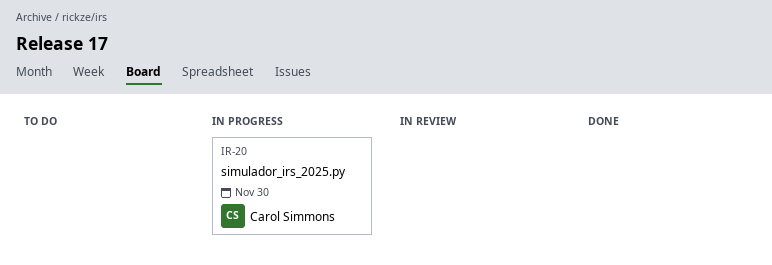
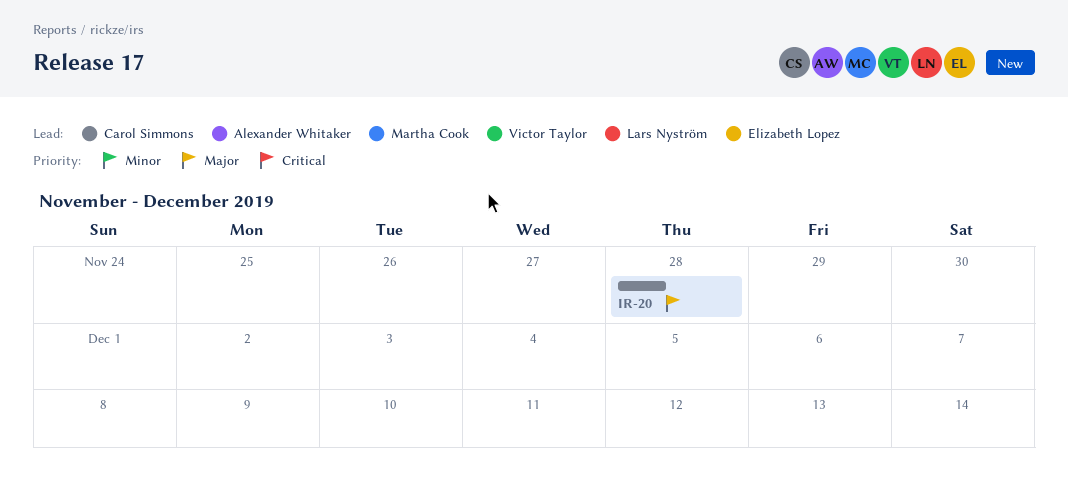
IR-20, due: Nov 30 -> Nov 28

